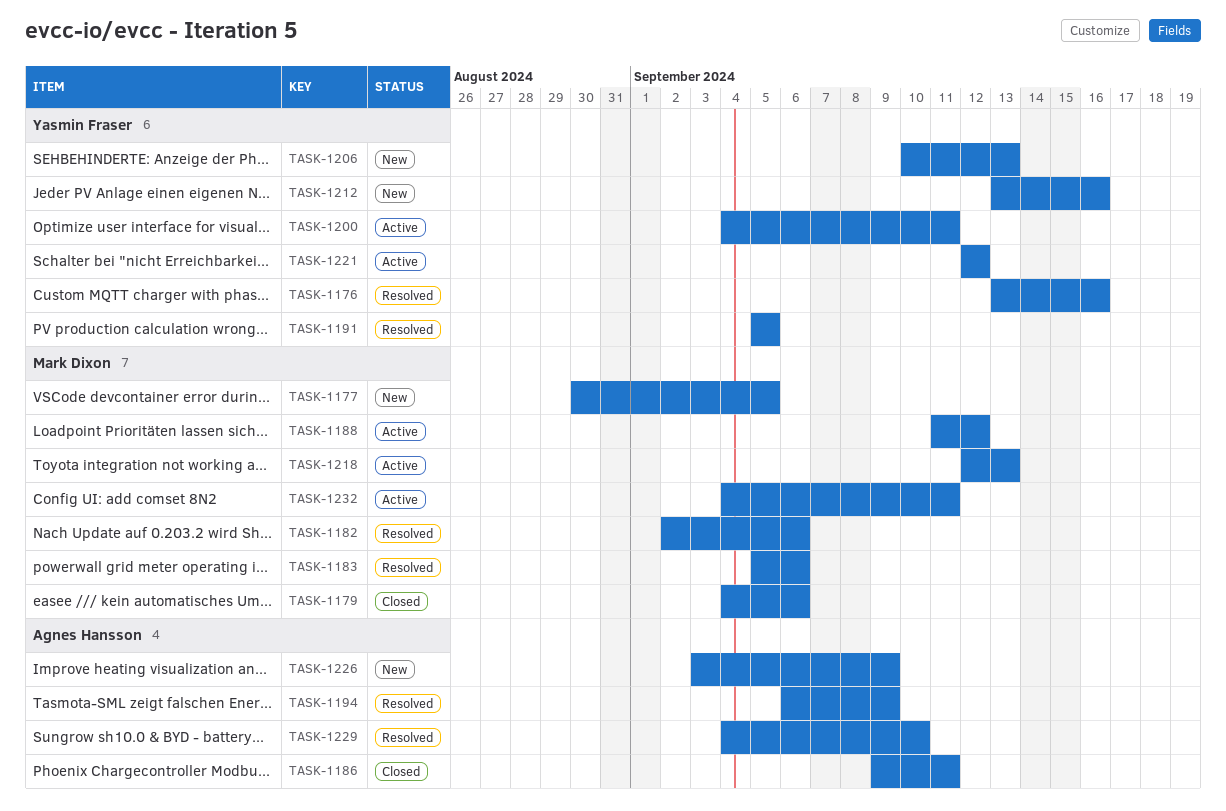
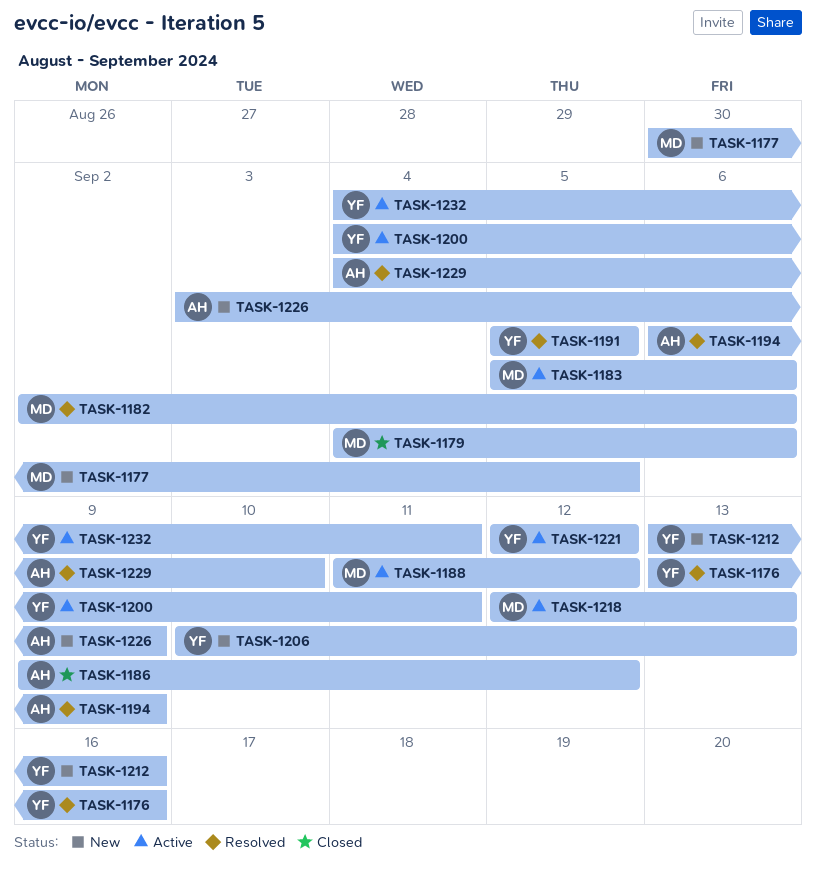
TASK-1183, status: Resolved -> Active
TASK-1186, due: Sep 11 -> Sep 12
TASK-1232, owner: Mark Dixon -> Yasmin Fraser

